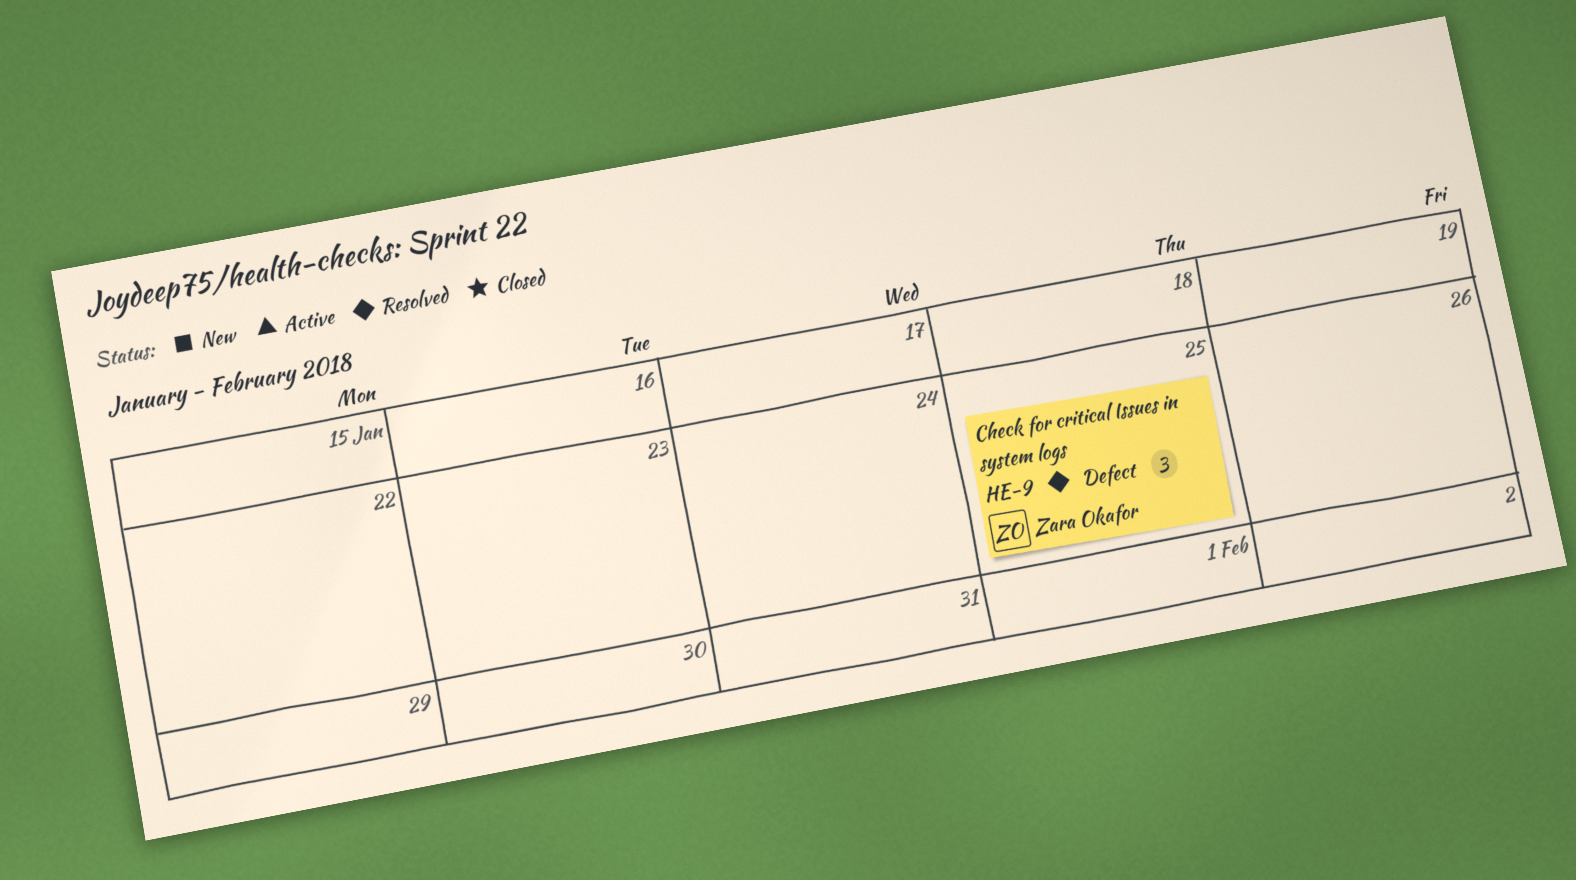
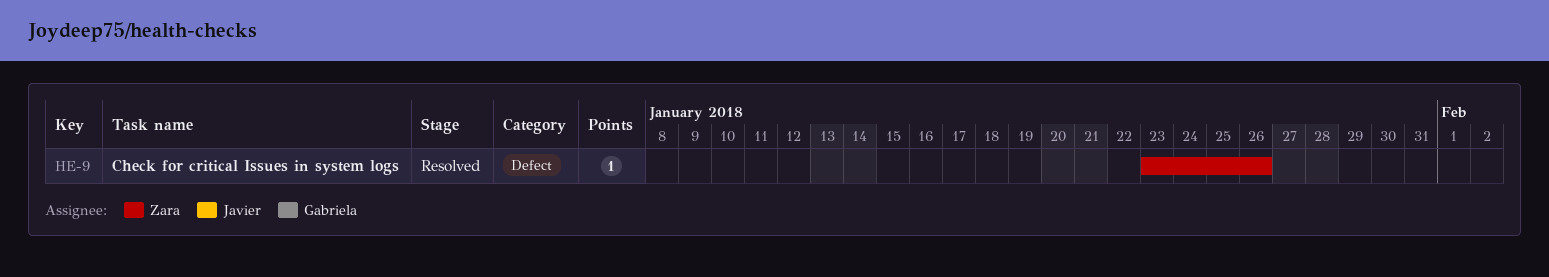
HE-9, estimate: 3 -> 1
HE-9, due: Jan 25 -> Jan 26

